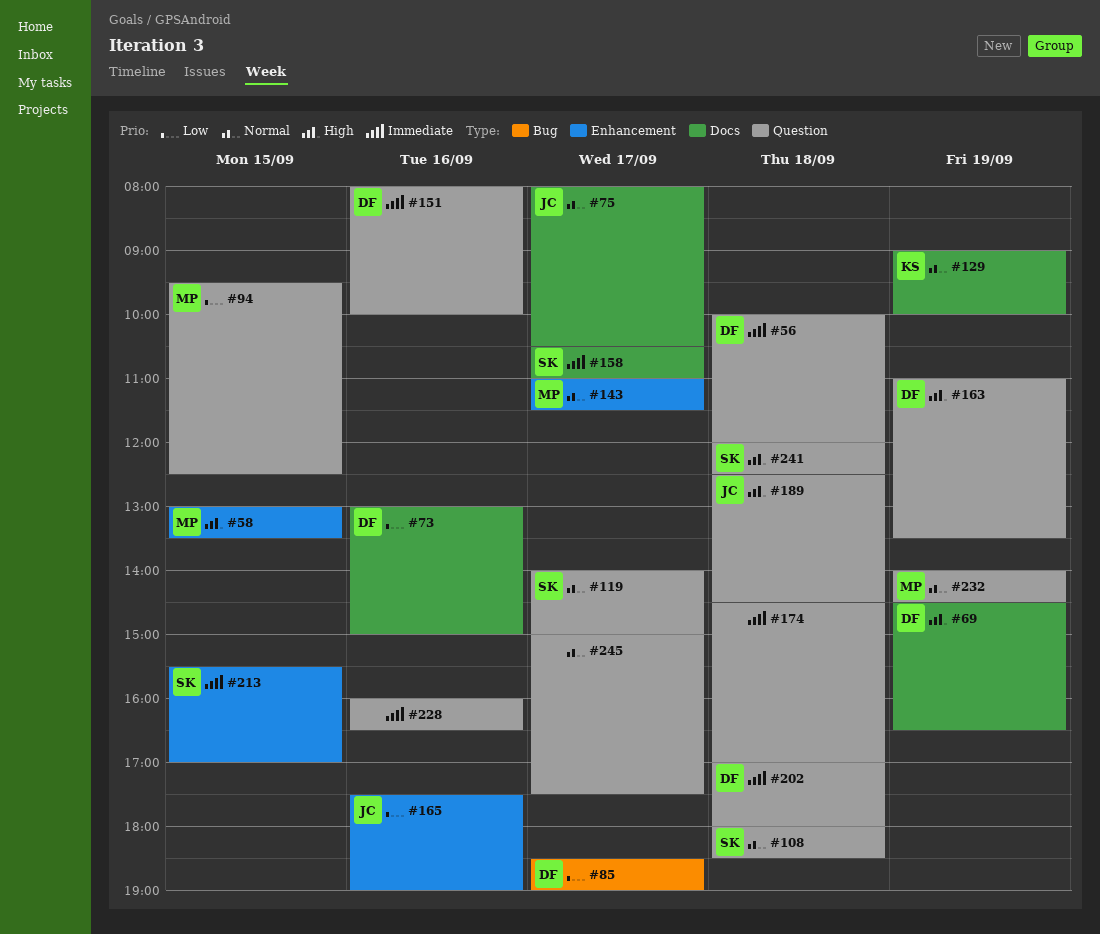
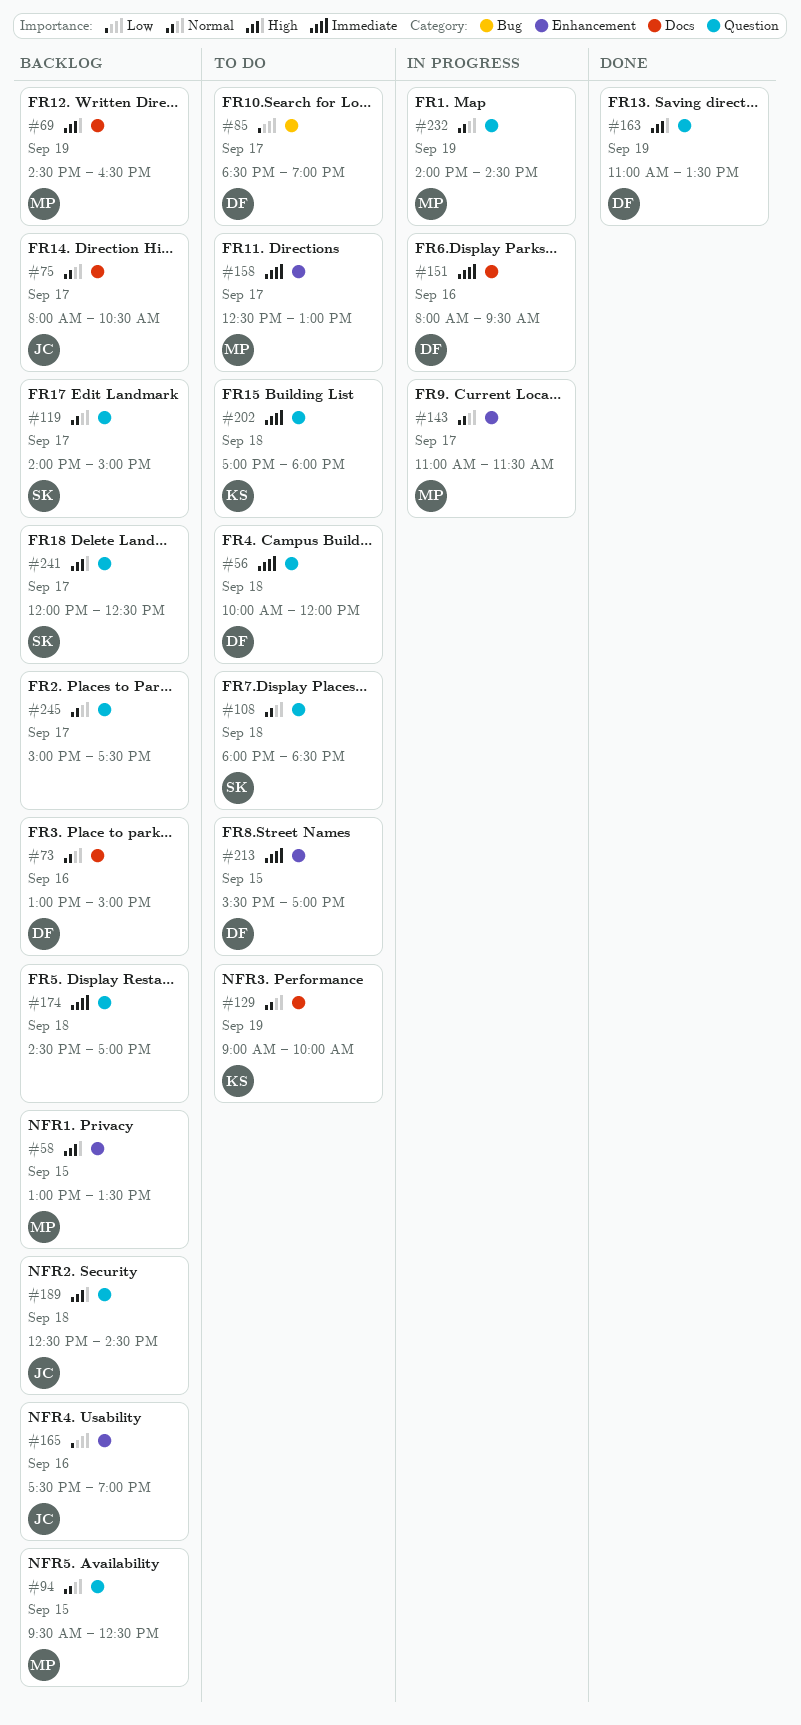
#69, owner: DF -> MP
#73, priority: Low -> Normal
#94, priority: Low -> Normal
#151, label: Question -> Docs
#151, ends: 10:00 -> 09:30
#158, owner: SK -> MP
#158, label: Docs -> Enhancement
#158, begins: 10:30 -> 12:30
#158, ends: 11:00 -> 13:00
#202, owner: DF -> KS
#213, owner: SK -> DF
#228: present -> none
#241, day: Sep 18 -> Sep 17

